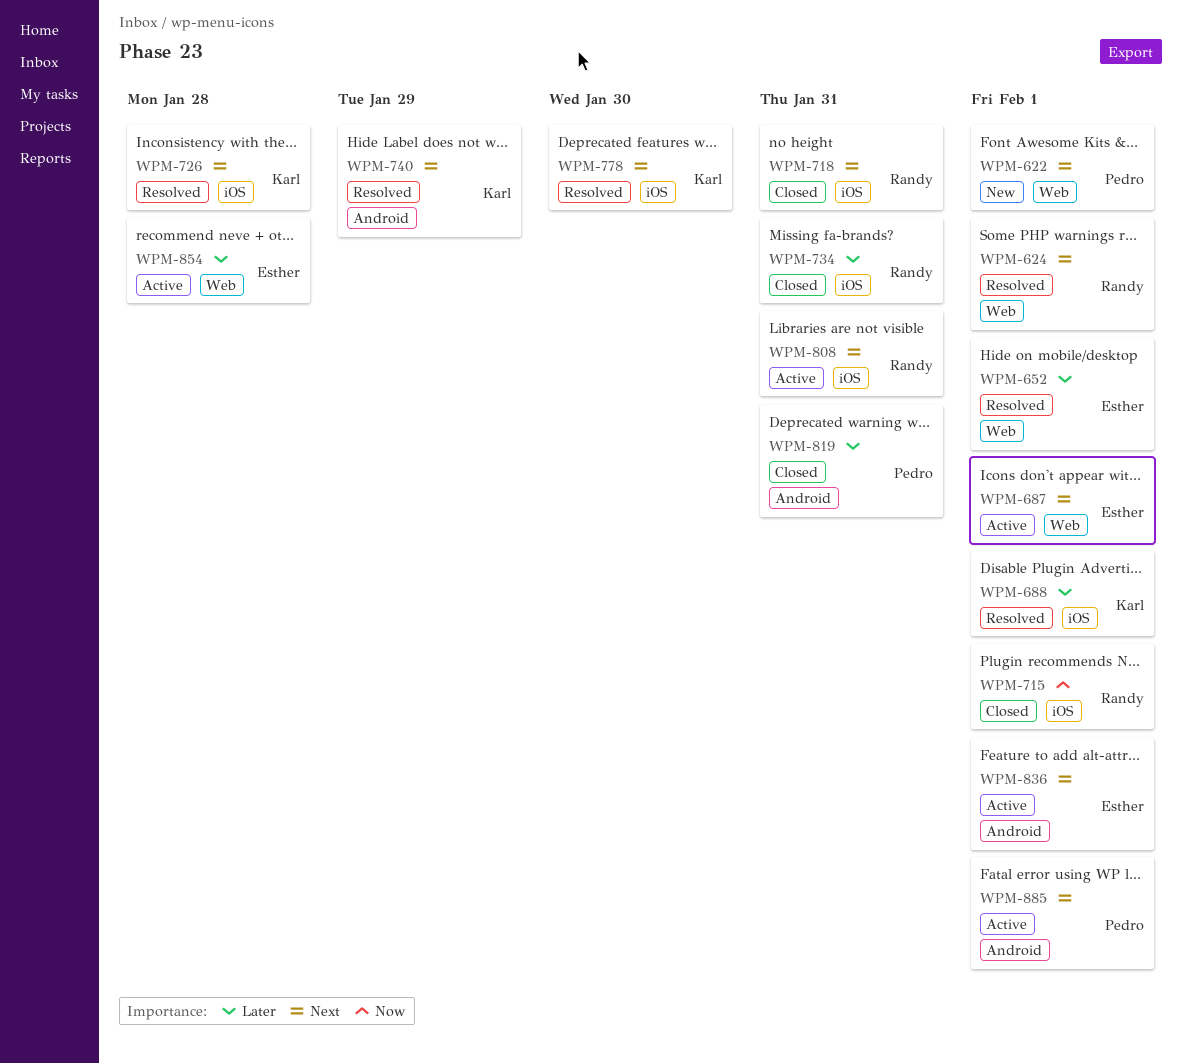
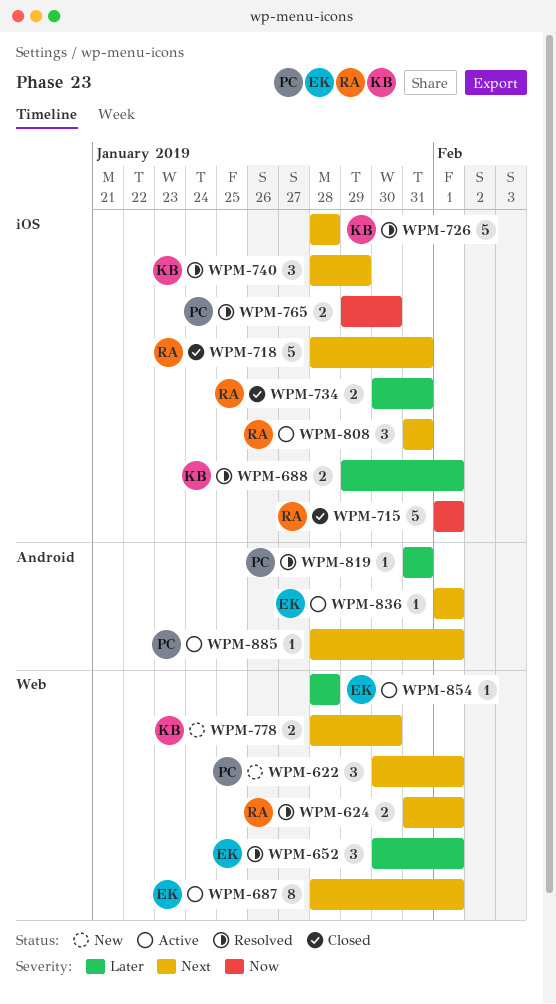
WPM-740, label: Android -> iOS
WPM-765: none -> present
WPM-778, status: Resolved -> New
WPM-778, label: iOS -> Web
WPM-819, status: Closed -> Resolved

